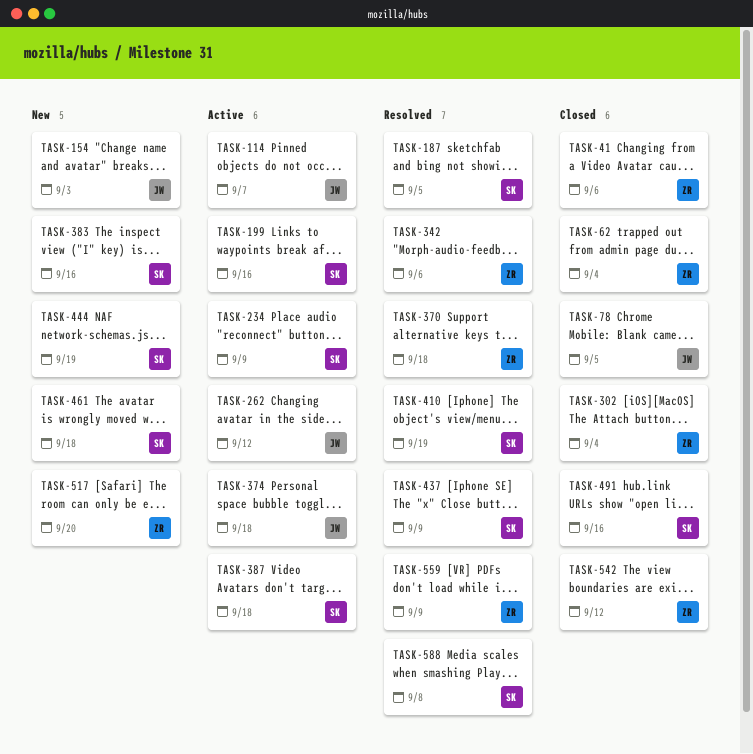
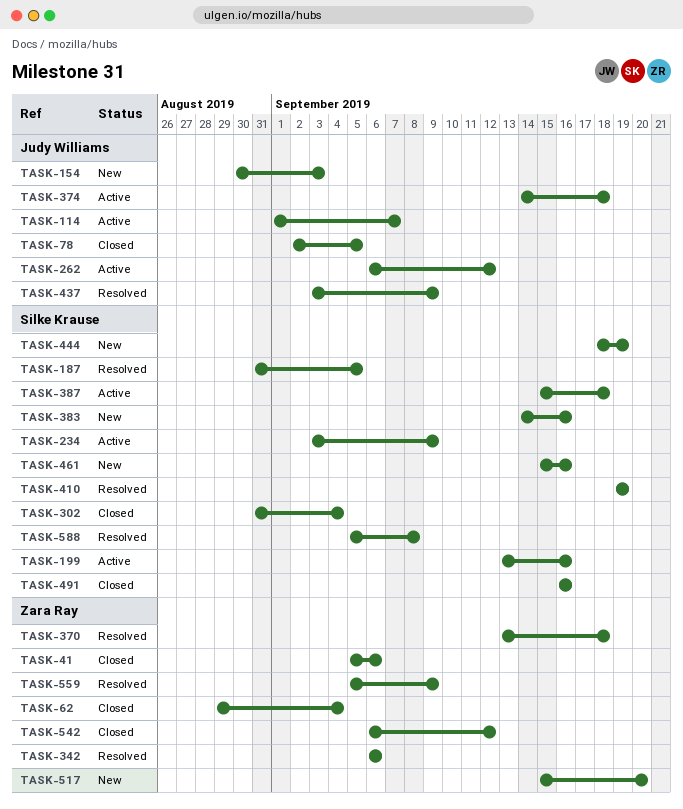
TASK-302, owner: Zara Ray -> Silke Krause
TASK-437, owner: Silke Krause -> Judy Williams
TASK-461, due: Sep 18 -> Sep 16

